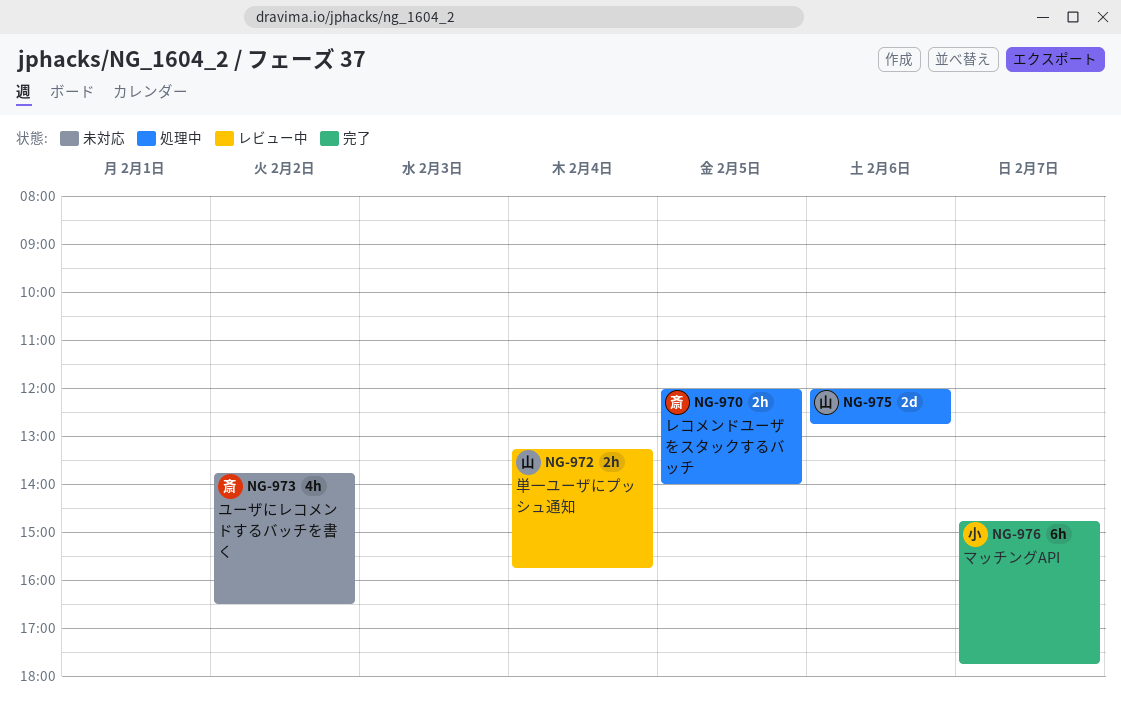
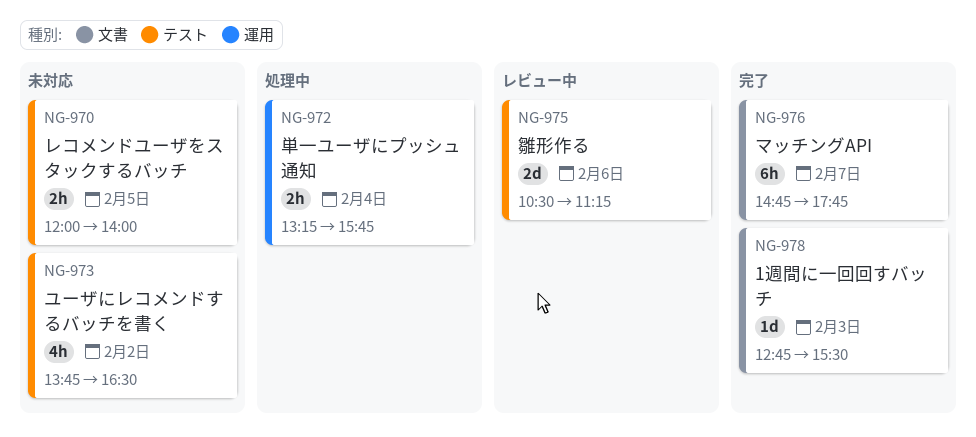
NG-970, status: 処理中 -> 未対応
NG-972, status: レビュー中 -> 処理中
NG-975, status: 処理中 -> レビュー中
NG-975, begins: 12:00 -> 10:30
NG-975, ends: 12:45 -> 11:15
NG-978: none -> present

